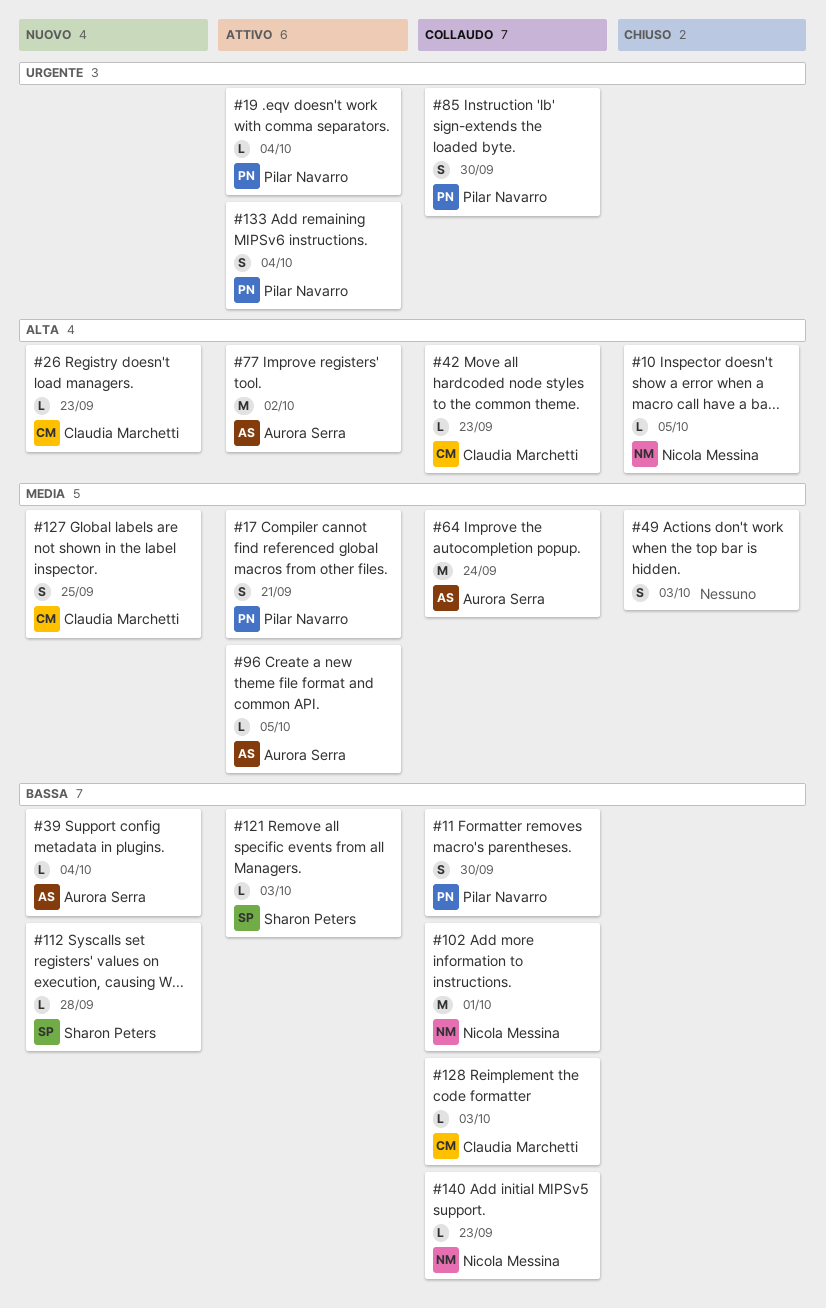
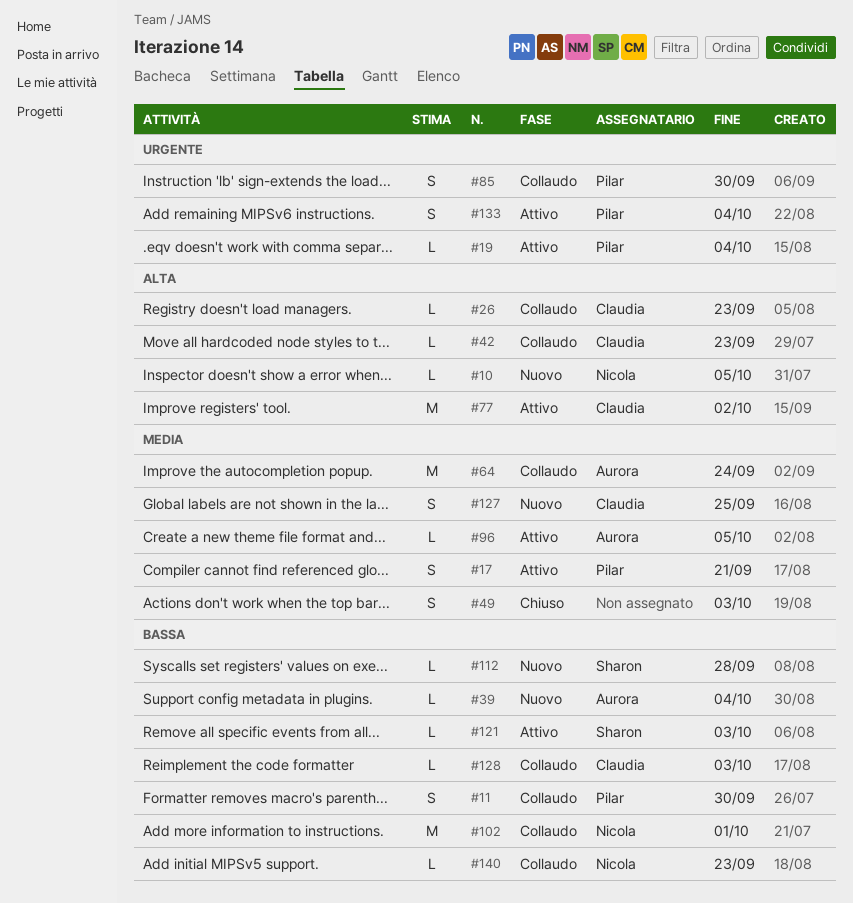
#10, status: Chiuso -> Nuovo
#26, status: Nuovo -> Collaudo
#77, owner: Aurora Serra -> Claudia Marchetti

